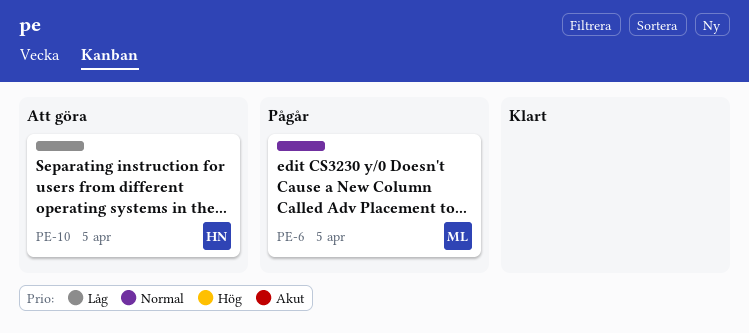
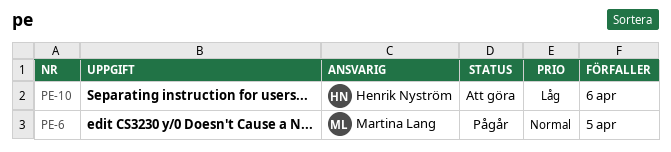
PE-10, due: Apr 5 -> Apr 6

